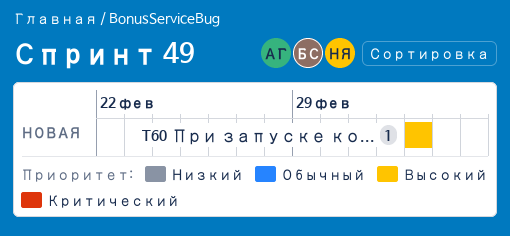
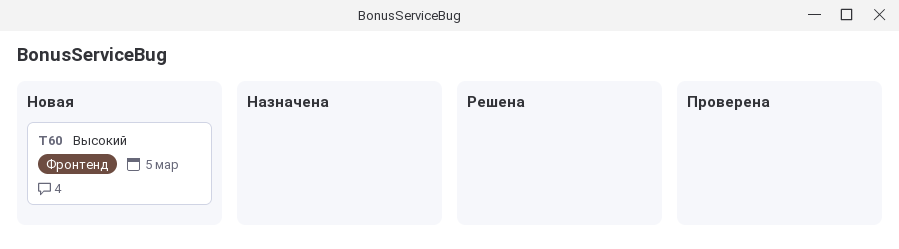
T60, due: Mar 4 -> Mar 5

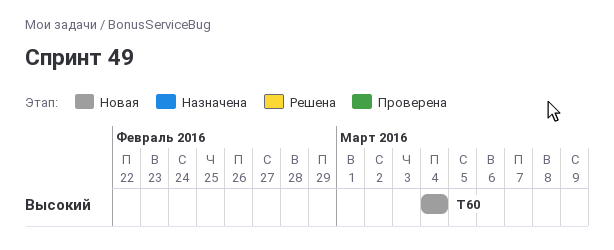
T60, due: Mar 5 -> Mar 4

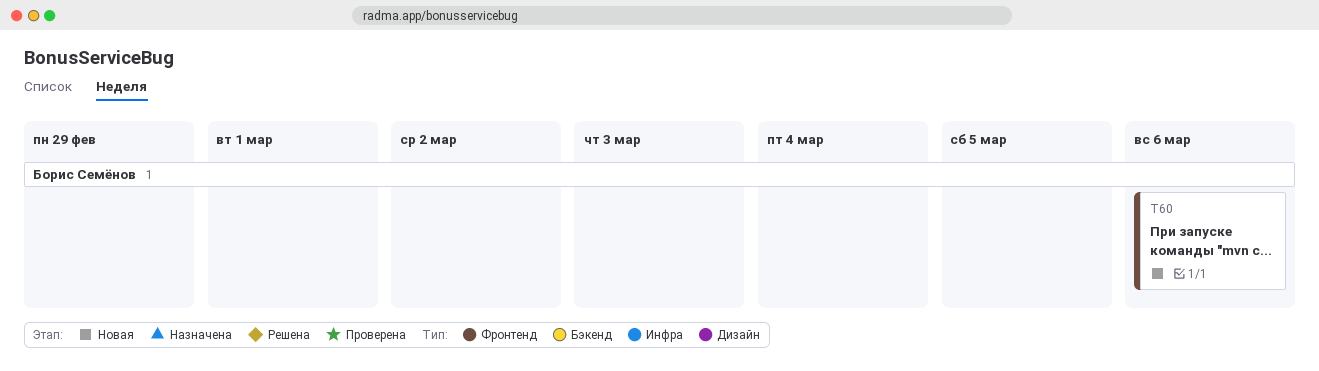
T60, due: Mar 4 -> Mar 6

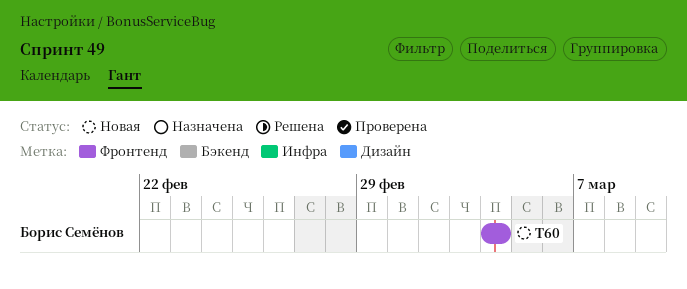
T60, due: Mar 6 -> Mar 4

